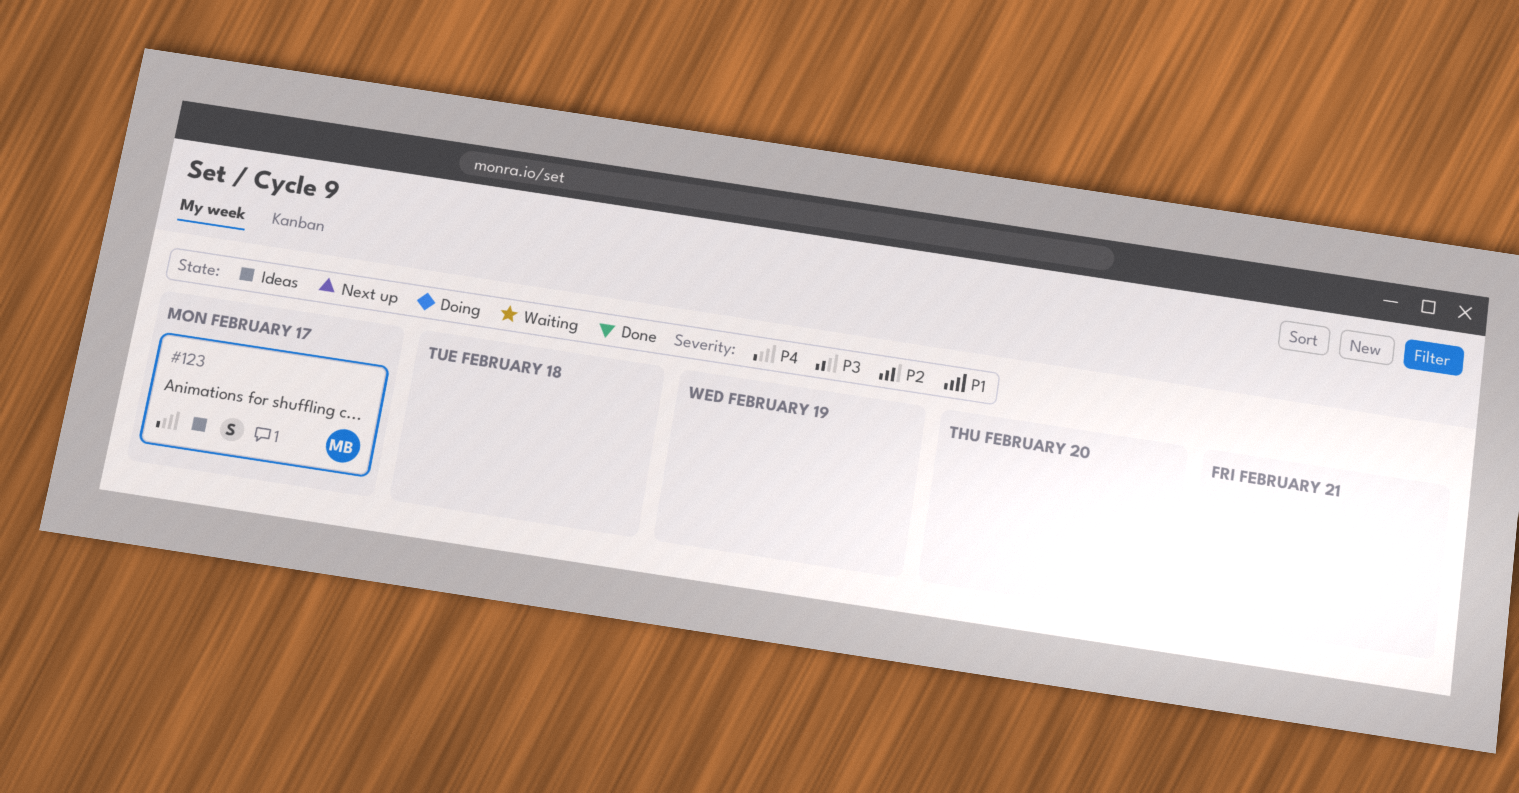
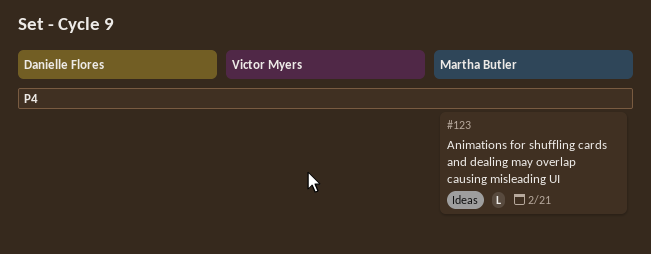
#123, estimate: S -> L
#123, due: Feb 17 -> Feb 21

